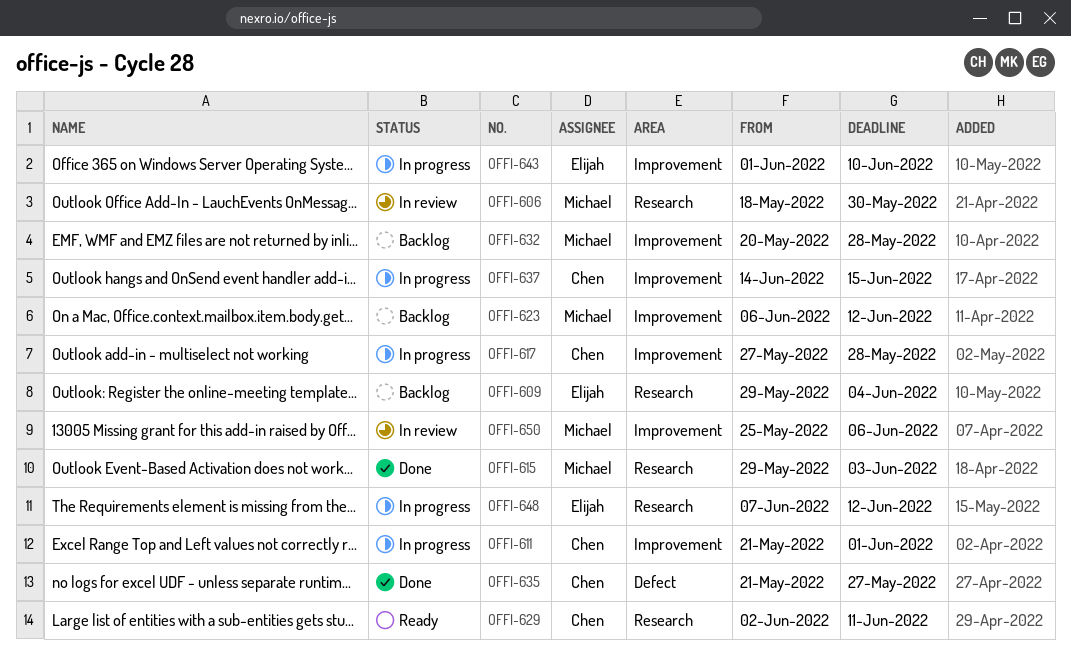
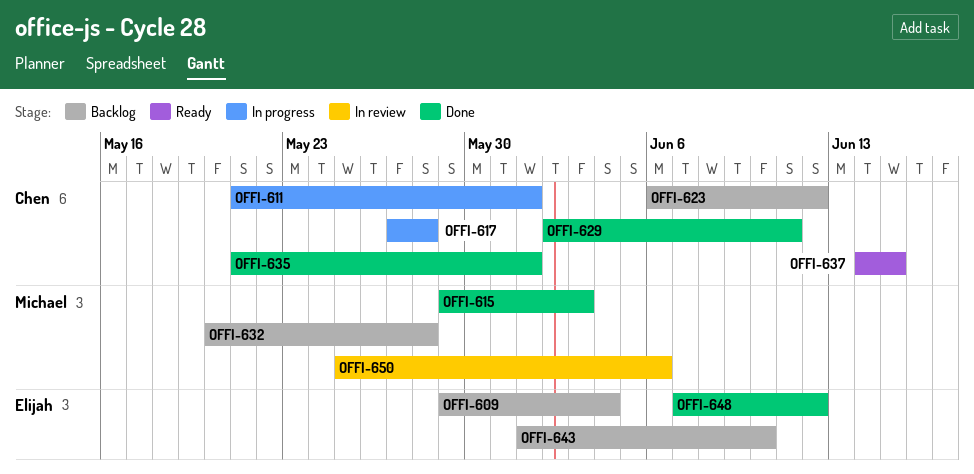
OFFI-606: present -> none
OFFI-623, owner: Michael -> Chen
OFFI-629, status: Ready -> Done
OFFI-635, due: May 27 -> Jun 1
OFFI-637, status: In progress -> Ready
OFFI-643, status: In progress -> Backlog
OFFI-648, status: In progress -> Done

